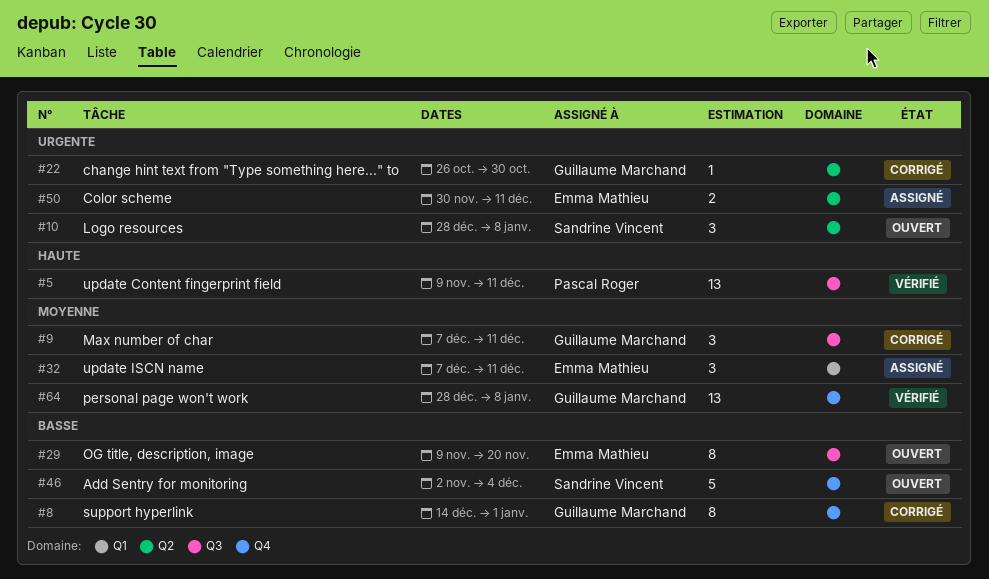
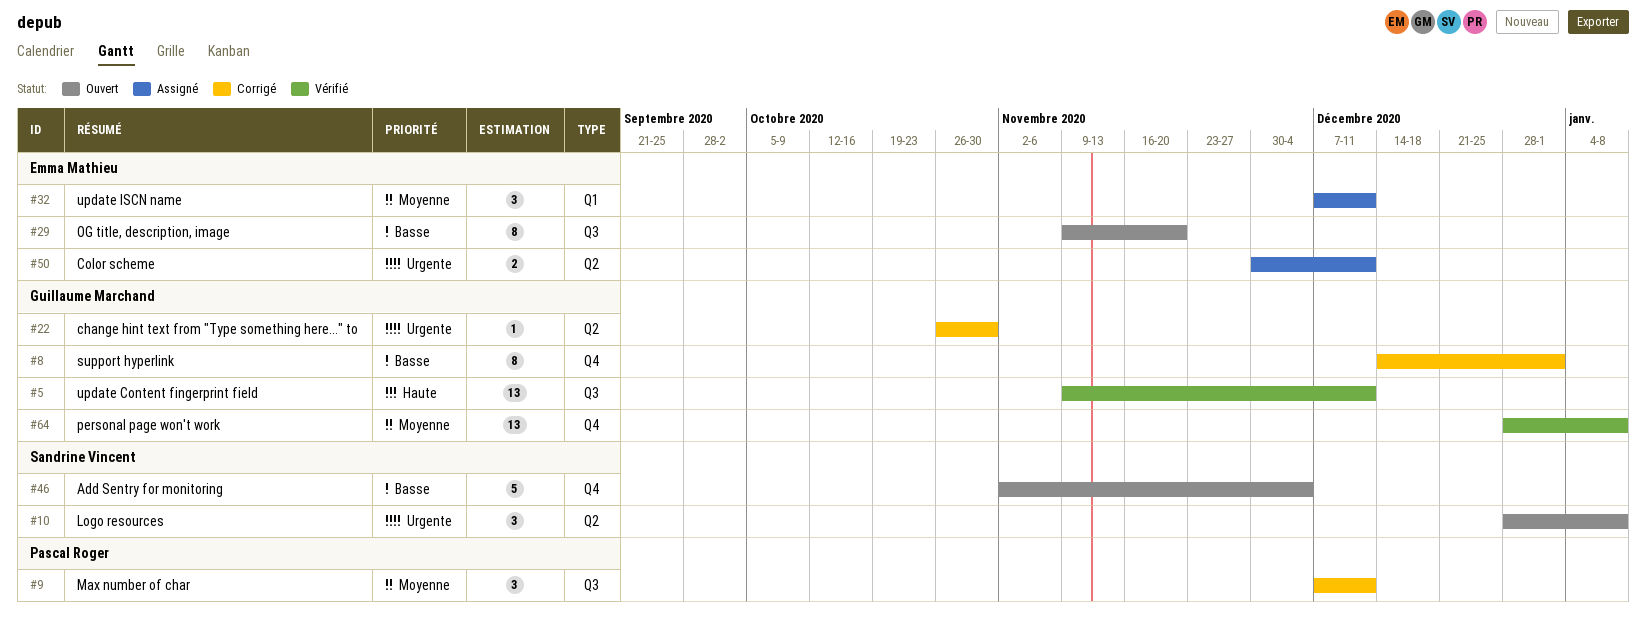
#5, owner: Pascal Roger -> Guillaume Marchand
#9, owner: Guillaume Marchand -> Pascal Roger

